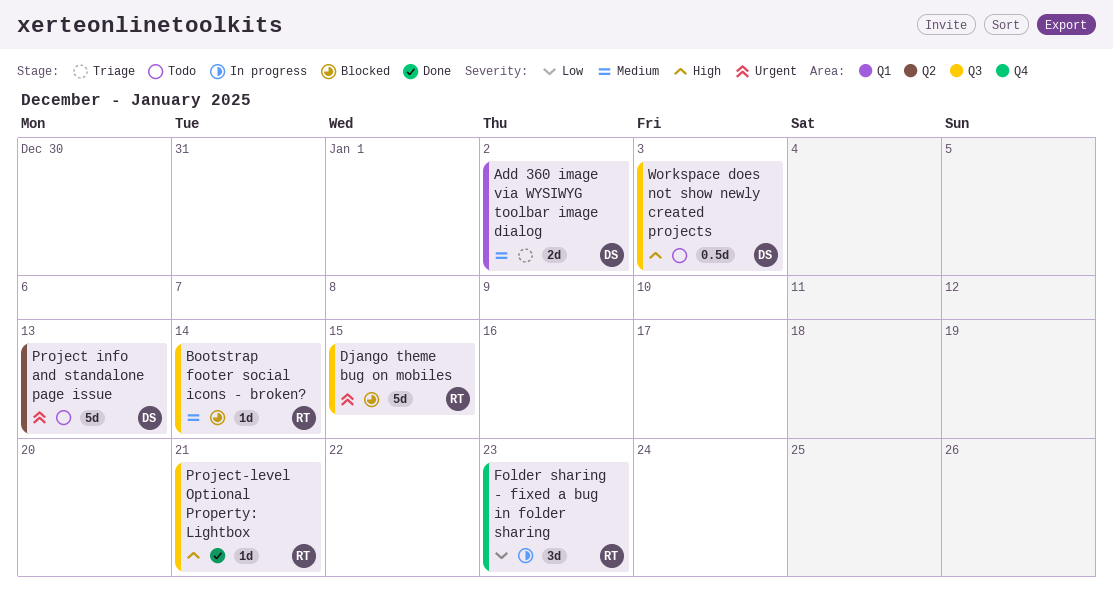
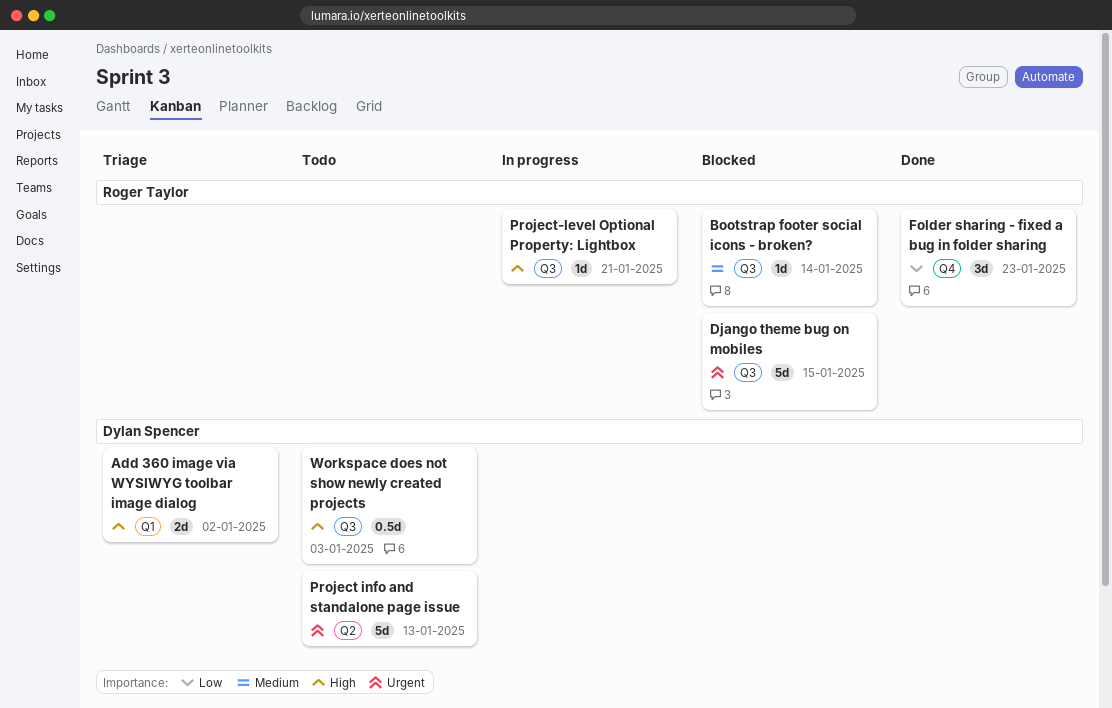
Add 360 image via WYSIWYG toolbar image dialog, priority: Medium -> High
Folder sharing - fixed a bug in folder sharing, status: In progress -> Done
Project-level Optional Property: Lightbox, status: Done -> In progress

